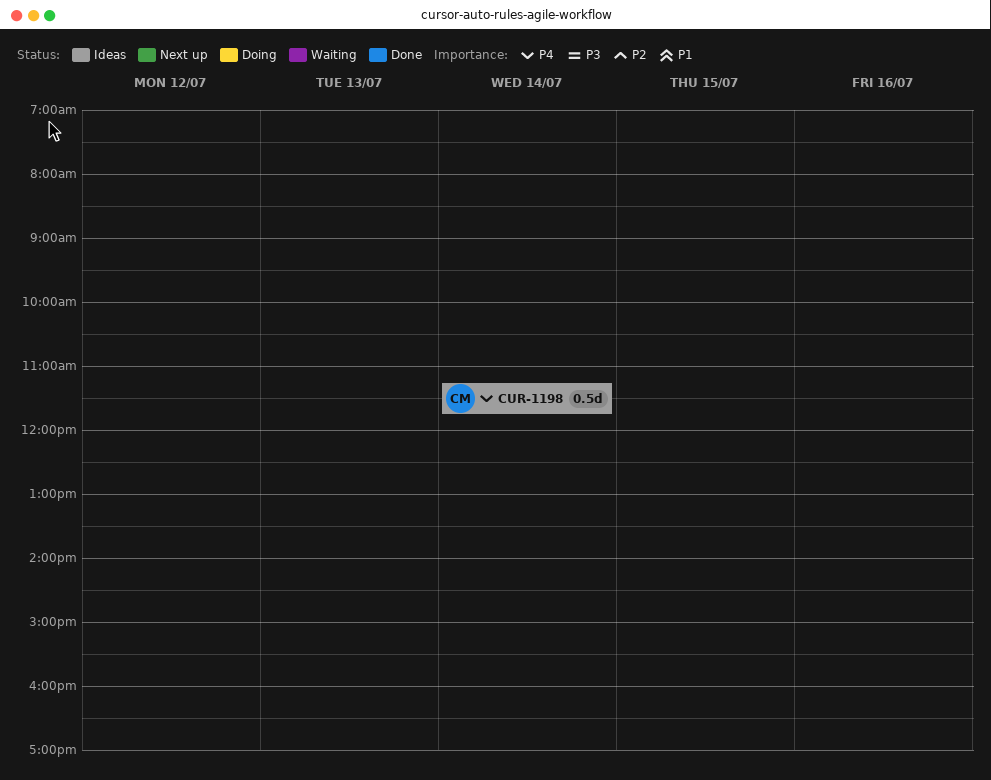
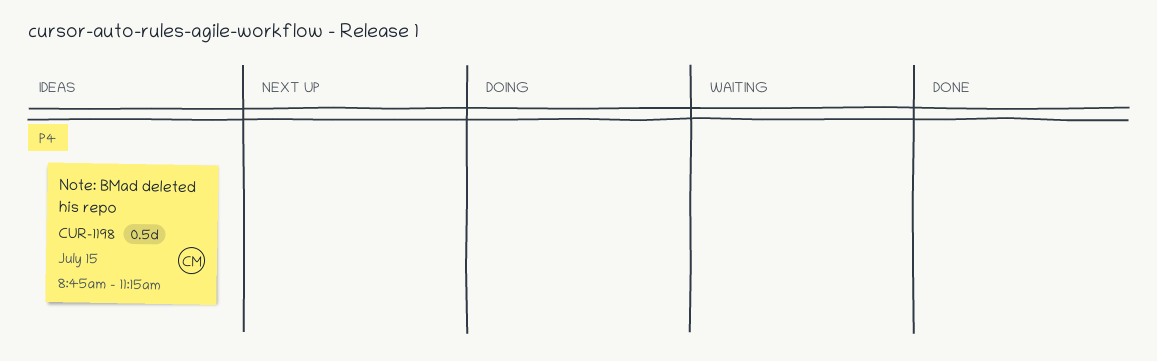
CUR-1198, day: Jul 14 -> Jul 15
CUR-1198, begins: 11:15 -> 08:45
CUR-1198, ends: 11:45 -> 11:15

